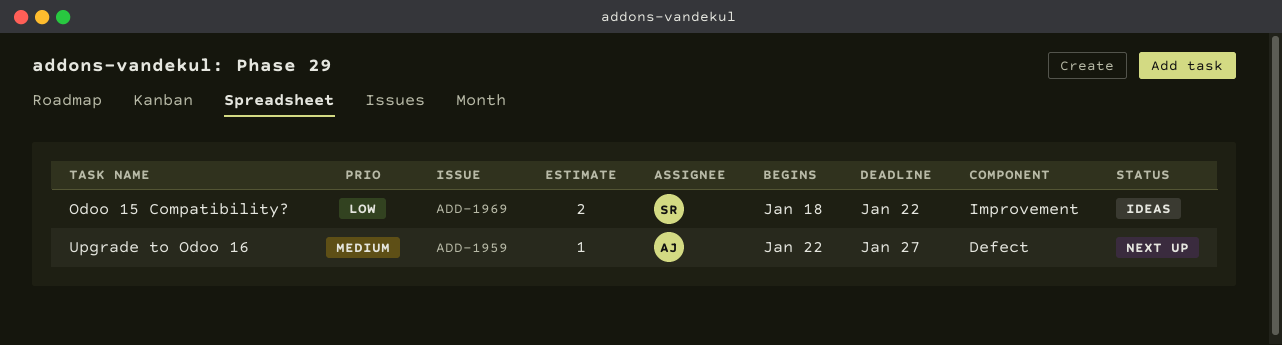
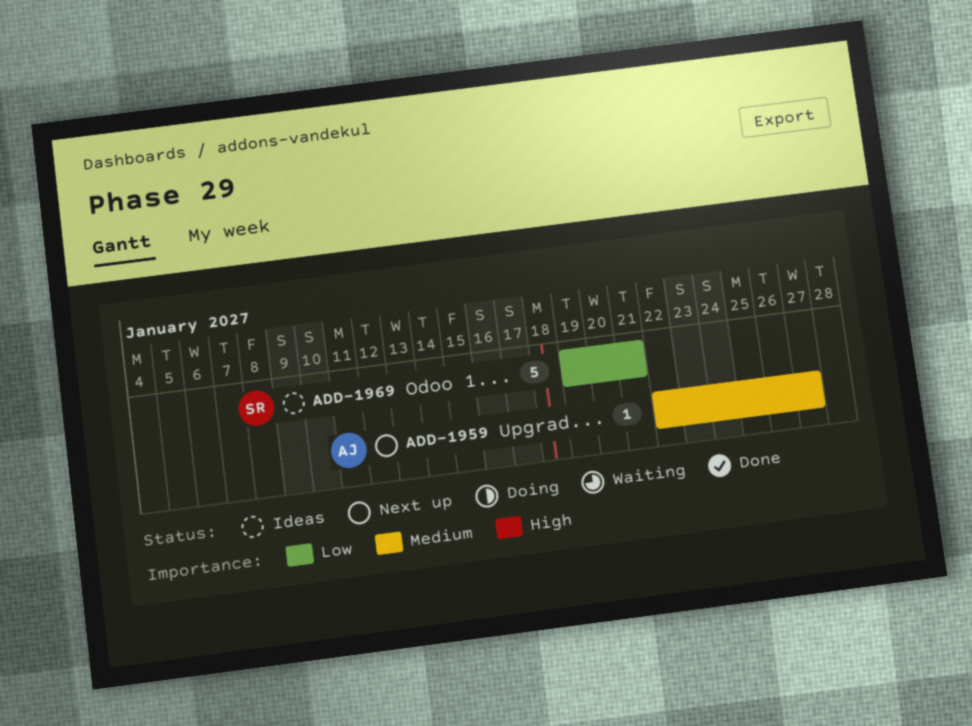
ADD-1969, estimate: 2 -> 5
ADD-1969, start: Jan 18 -> Jan 19
ADD-1969, due: Jan 22 -> Jan 21

